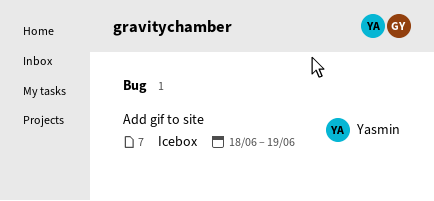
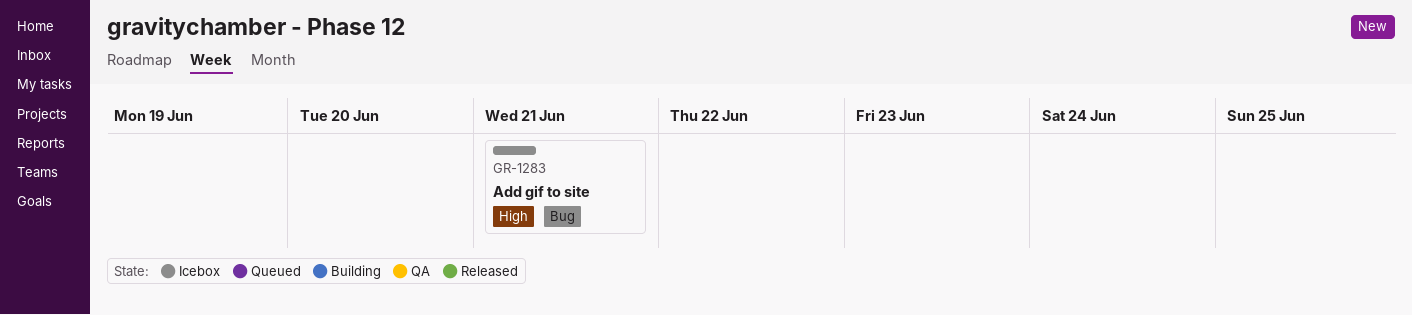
Add gif to site, due: Jun 19 -> Jun 21

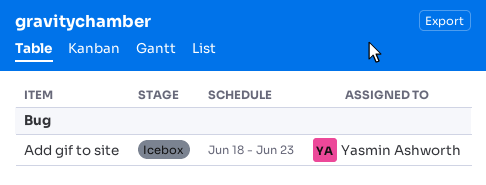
Add gif to site, due: Jun 21 -> Jun 23

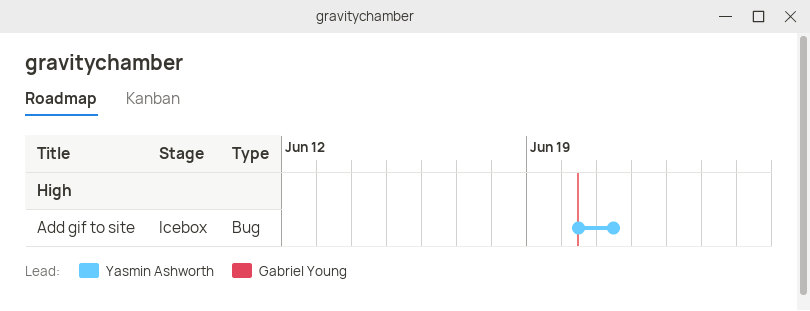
Add gif to site, start: Jun 18 -> Jun 20
Add gif to site, due: Jun 23 -> Jun 21

